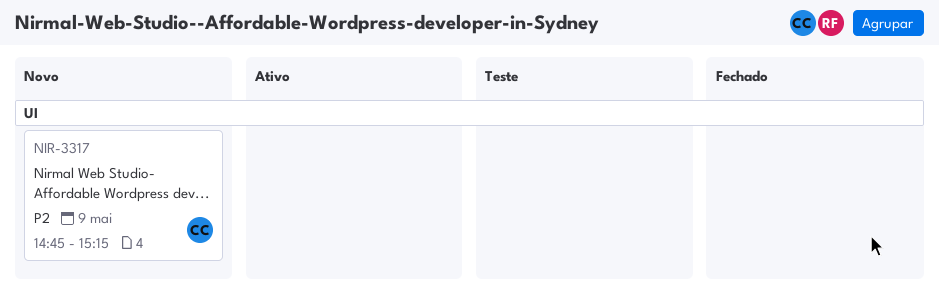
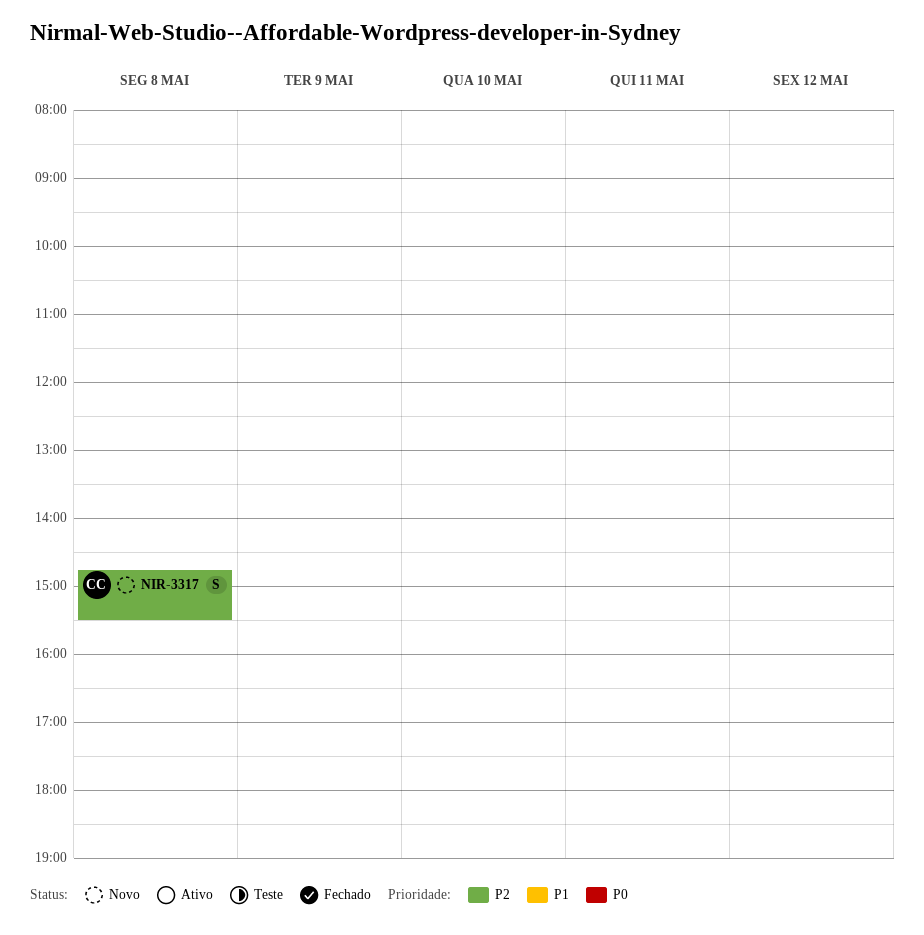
NIR-3317, day: May 9 -> May 8
NIR-3317, ends: 15:15 -> 15:30

